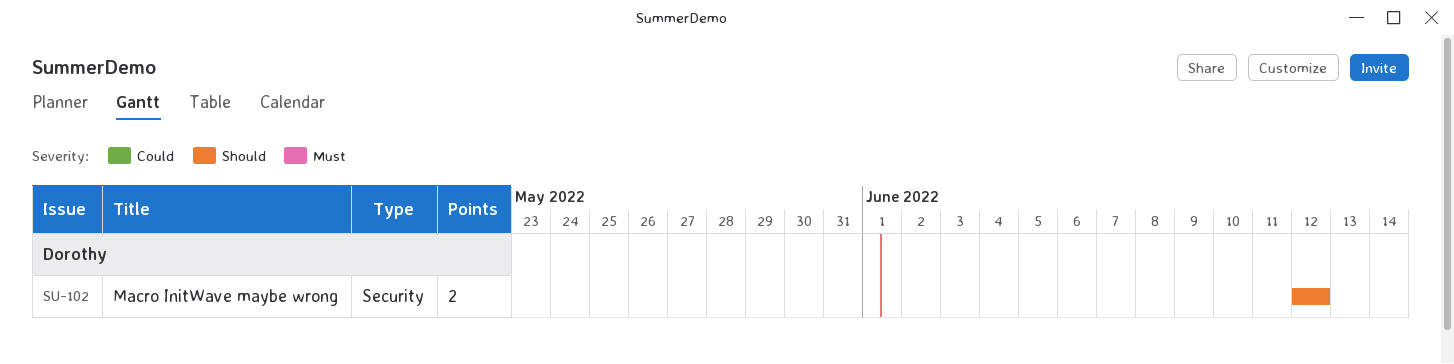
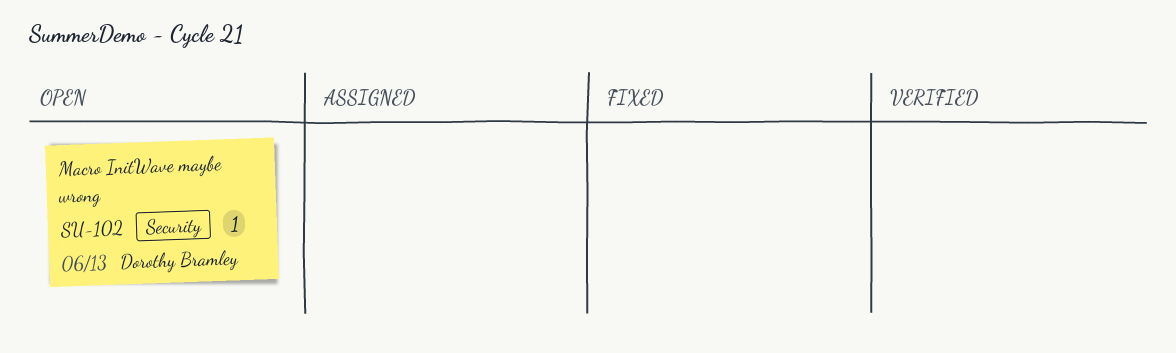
SU-102, estimate: 2 -> 1
SU-102, due: Jun 12 -> Jun 13

